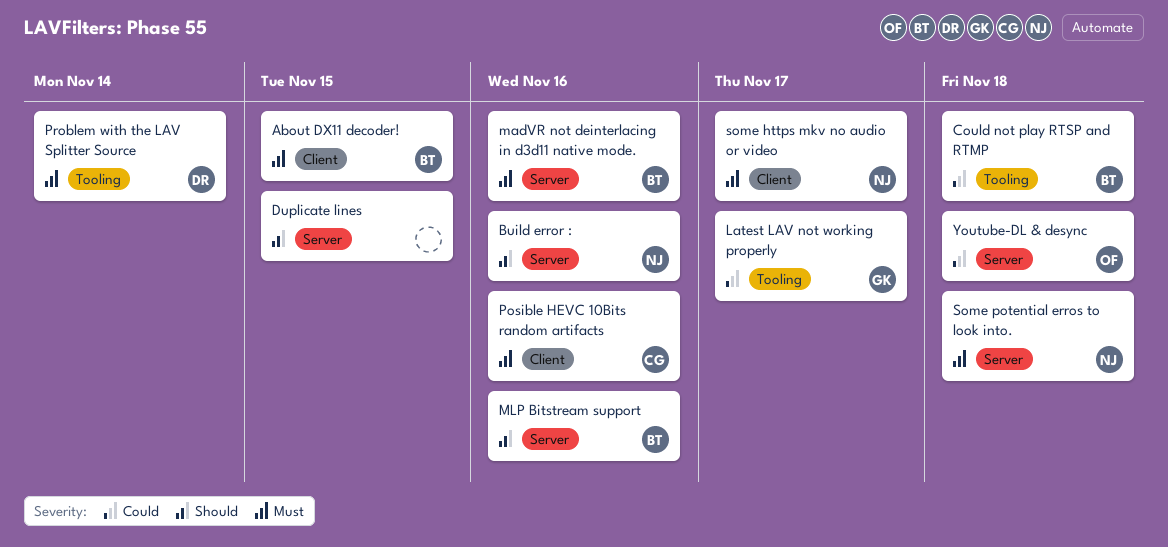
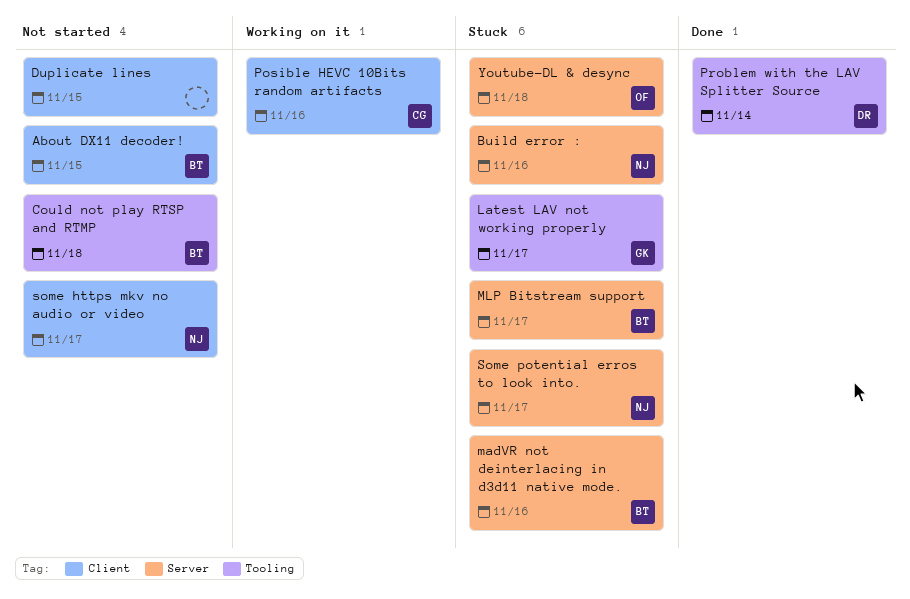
Duplicate lines, label: Server -> Client
MLP Bitstream support, due: Nov 16 -> Nov 17
Some potential erros to look into., due: Nov 18 -> Nov 17

